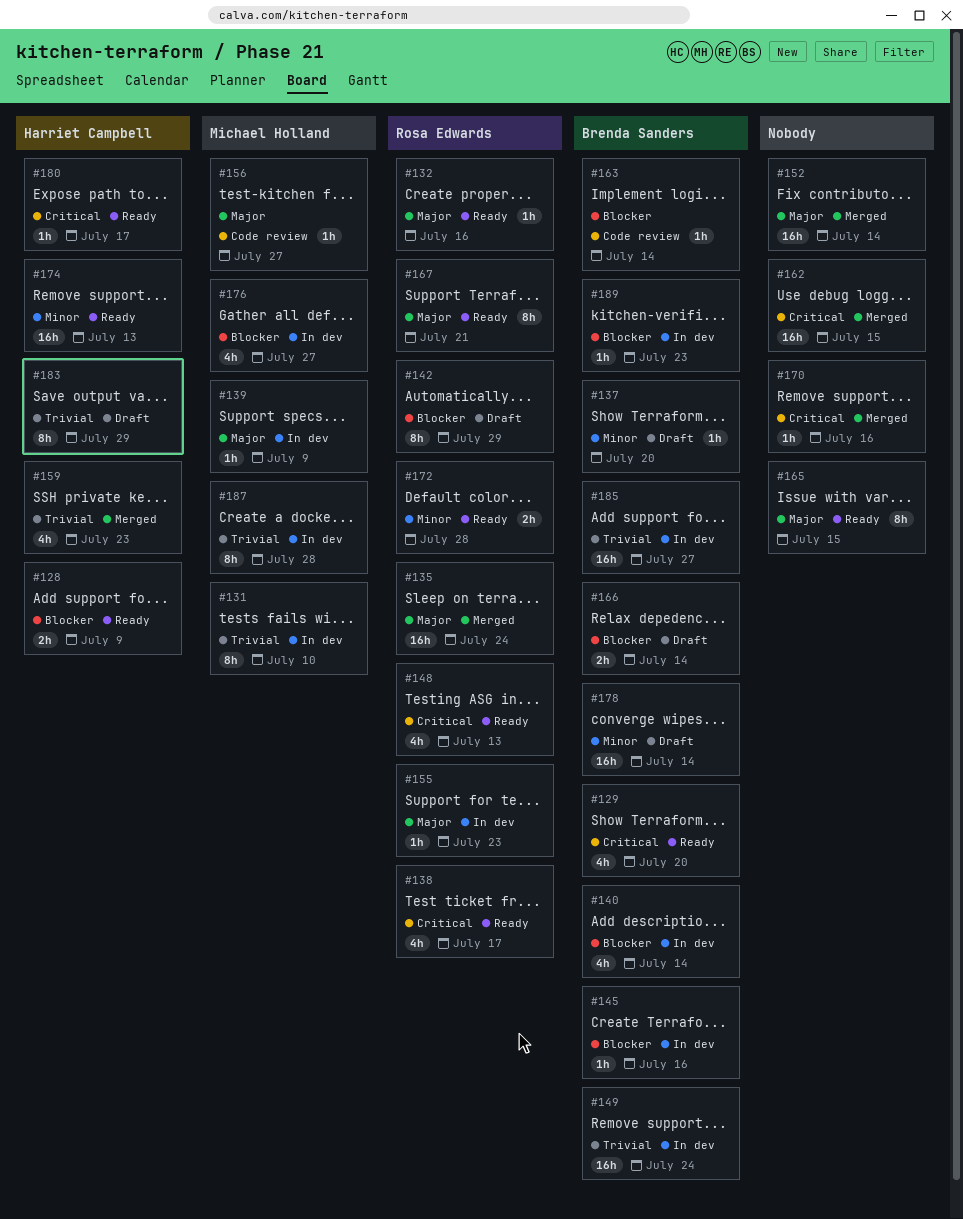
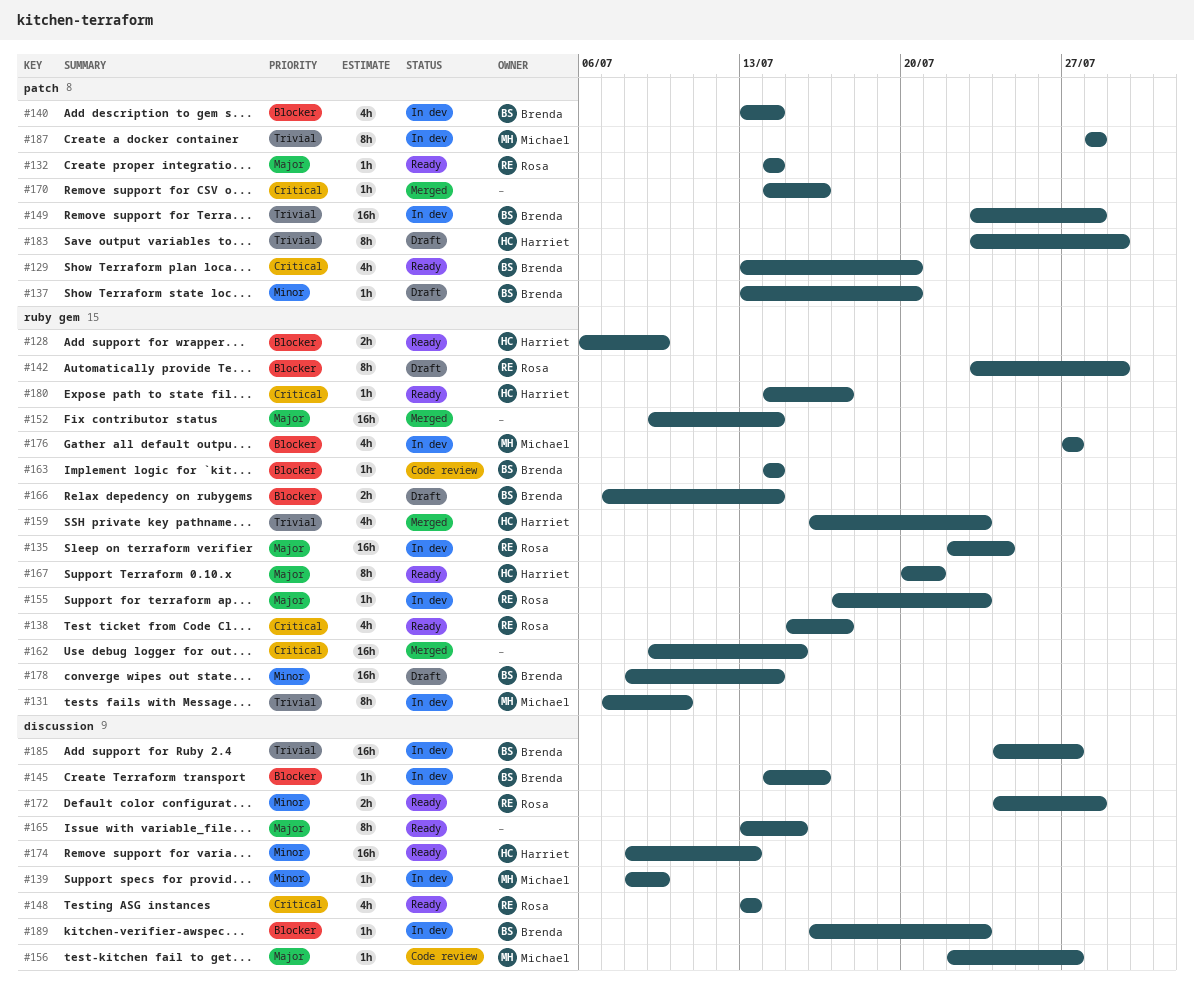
#132, due: Jul 16 -> Jul 14
#135, status: Merged -> In dev
#139, priority: Major -> Minor
#149, due: Jul 24 -> Jul 28
#167, owner: Rosa Edwards -> Harriet Campbell

